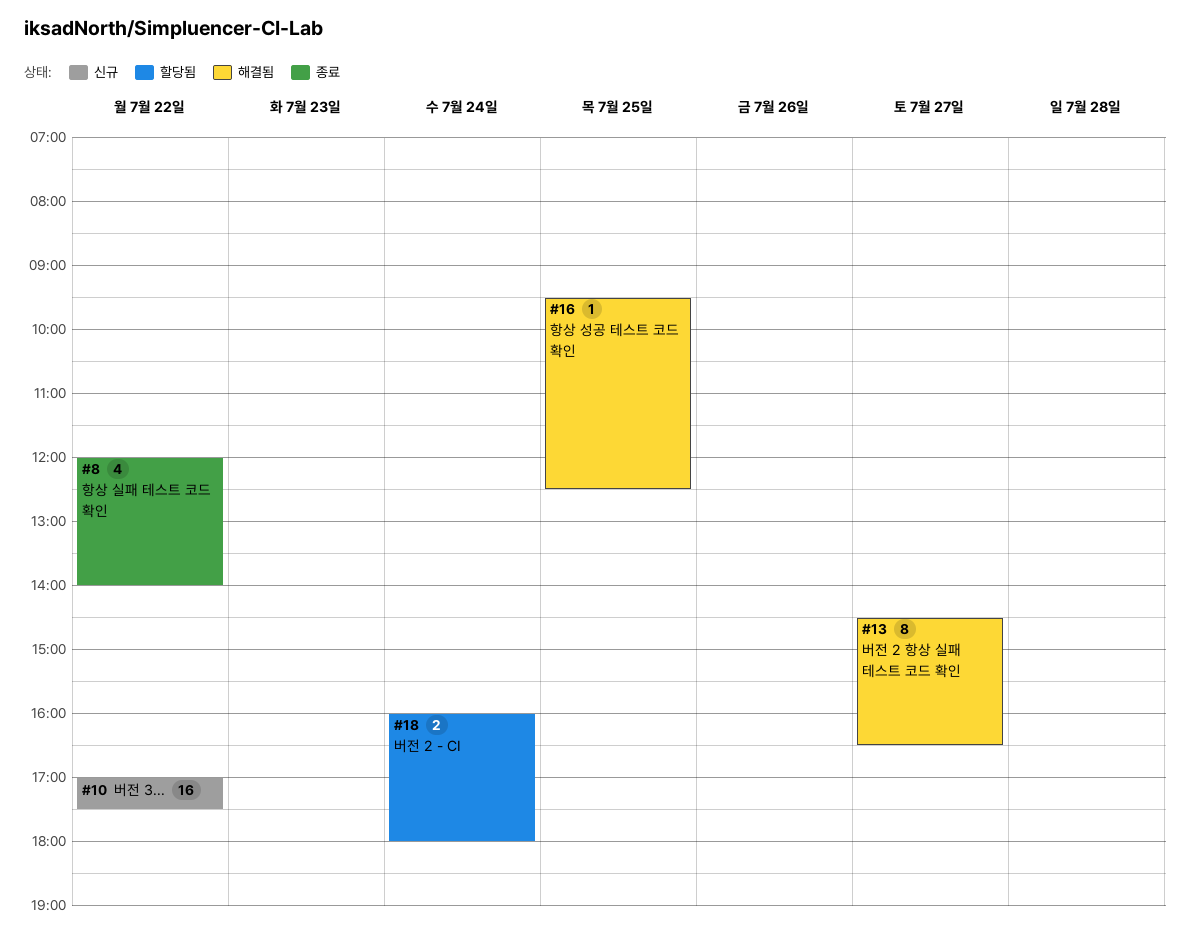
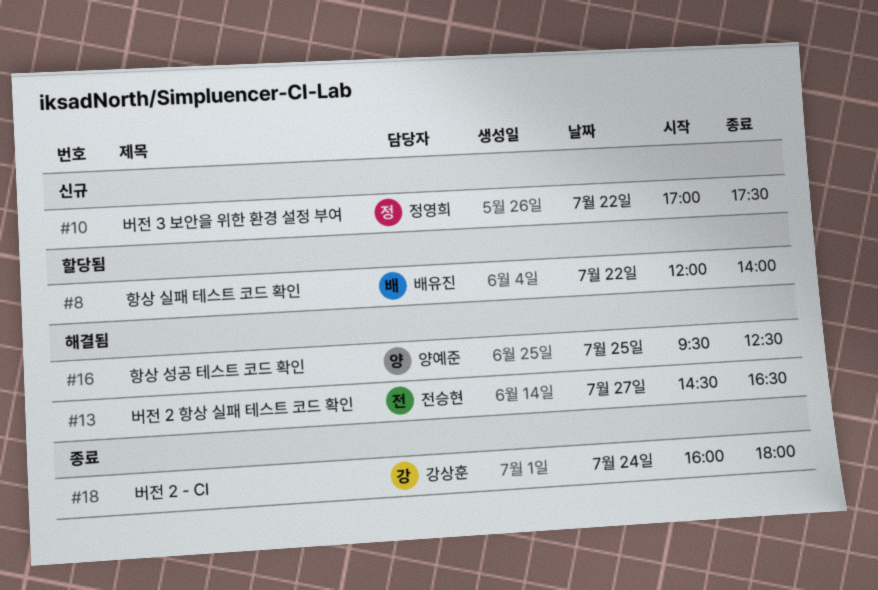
#8, status: 종료 -> 할당됨
#18, status: 할당됨 -> 종료

